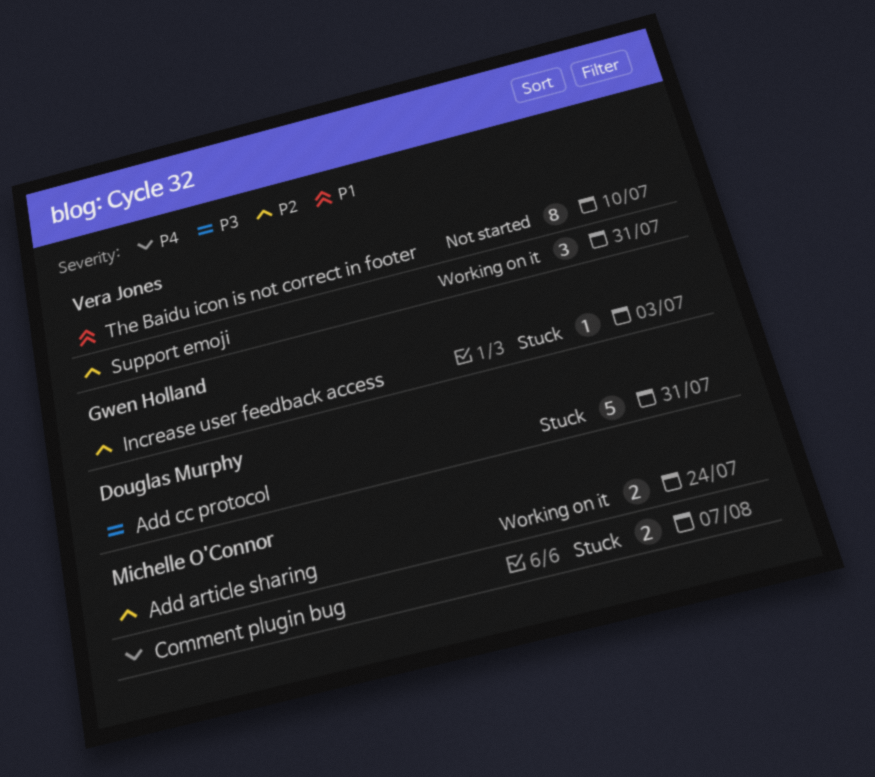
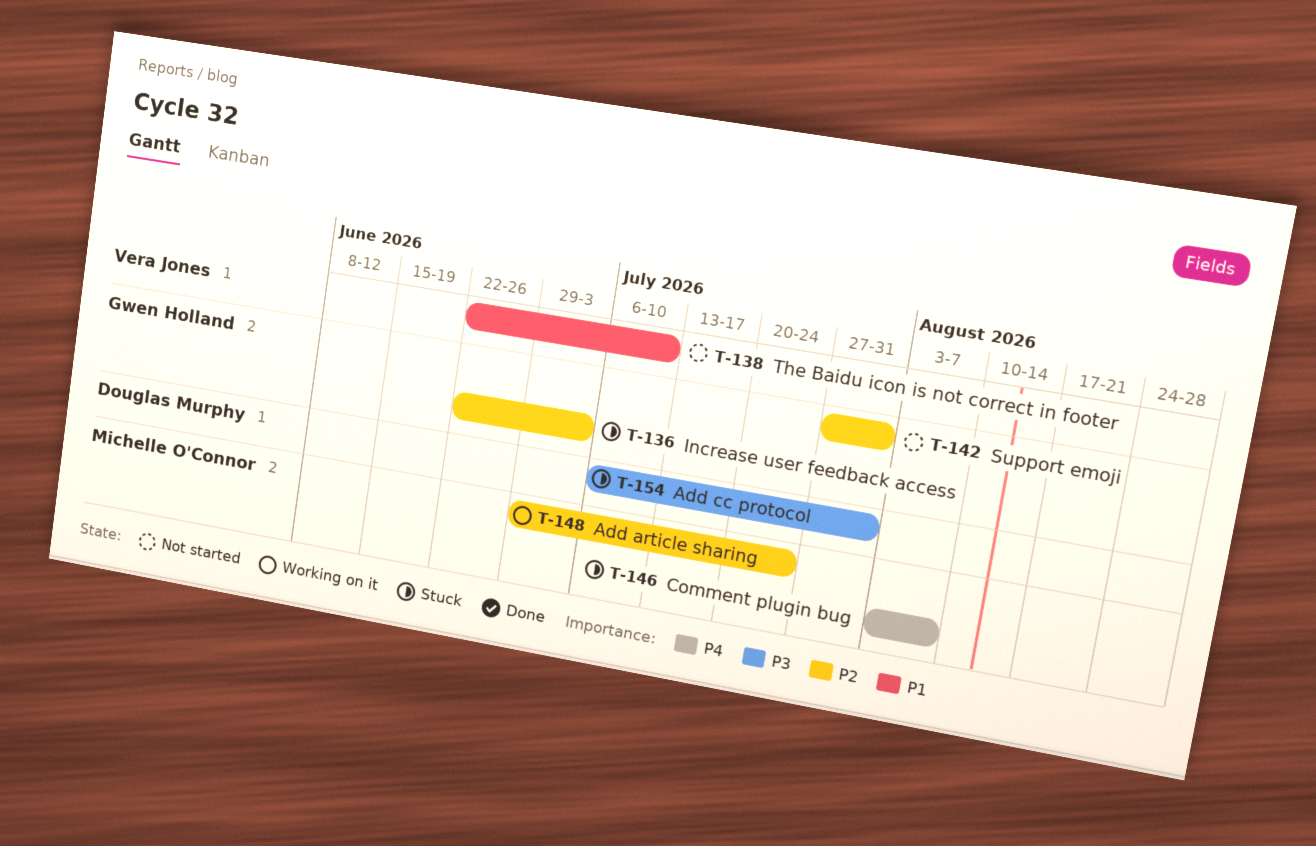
Support emoji, status: Working on it -> Not started
Support emoji, owner: Vera Jones -> Gwen Holland

